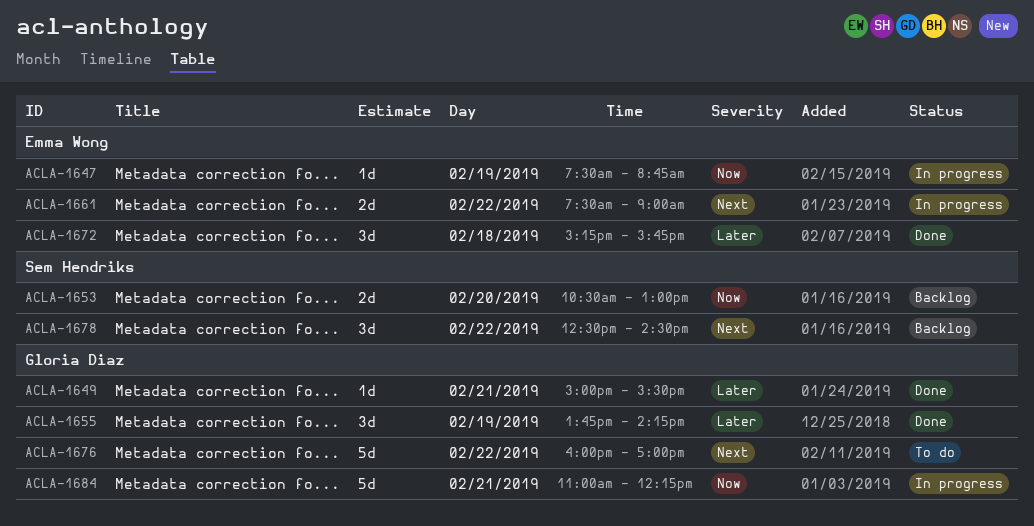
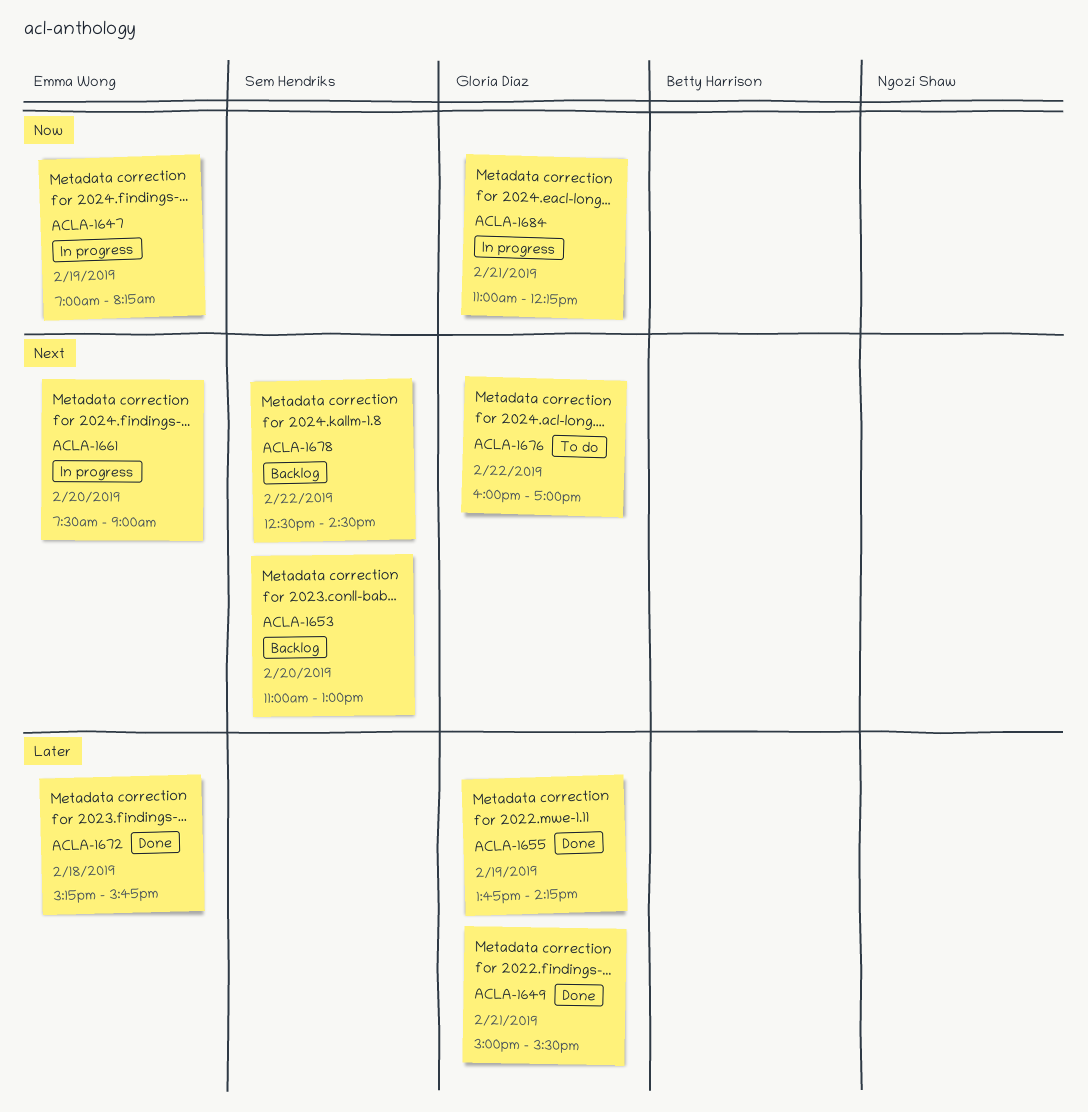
ACLA-1647, begins: 07:30 -> 07:00
ACLA-1647, ends: 08:45 -> 08:15
ACLA-1653, priority: Now -> Next
ACLA-1653, begins: 10:30 -> 11:00
ACLA-1661, day: Feb 22 -> Feb 20

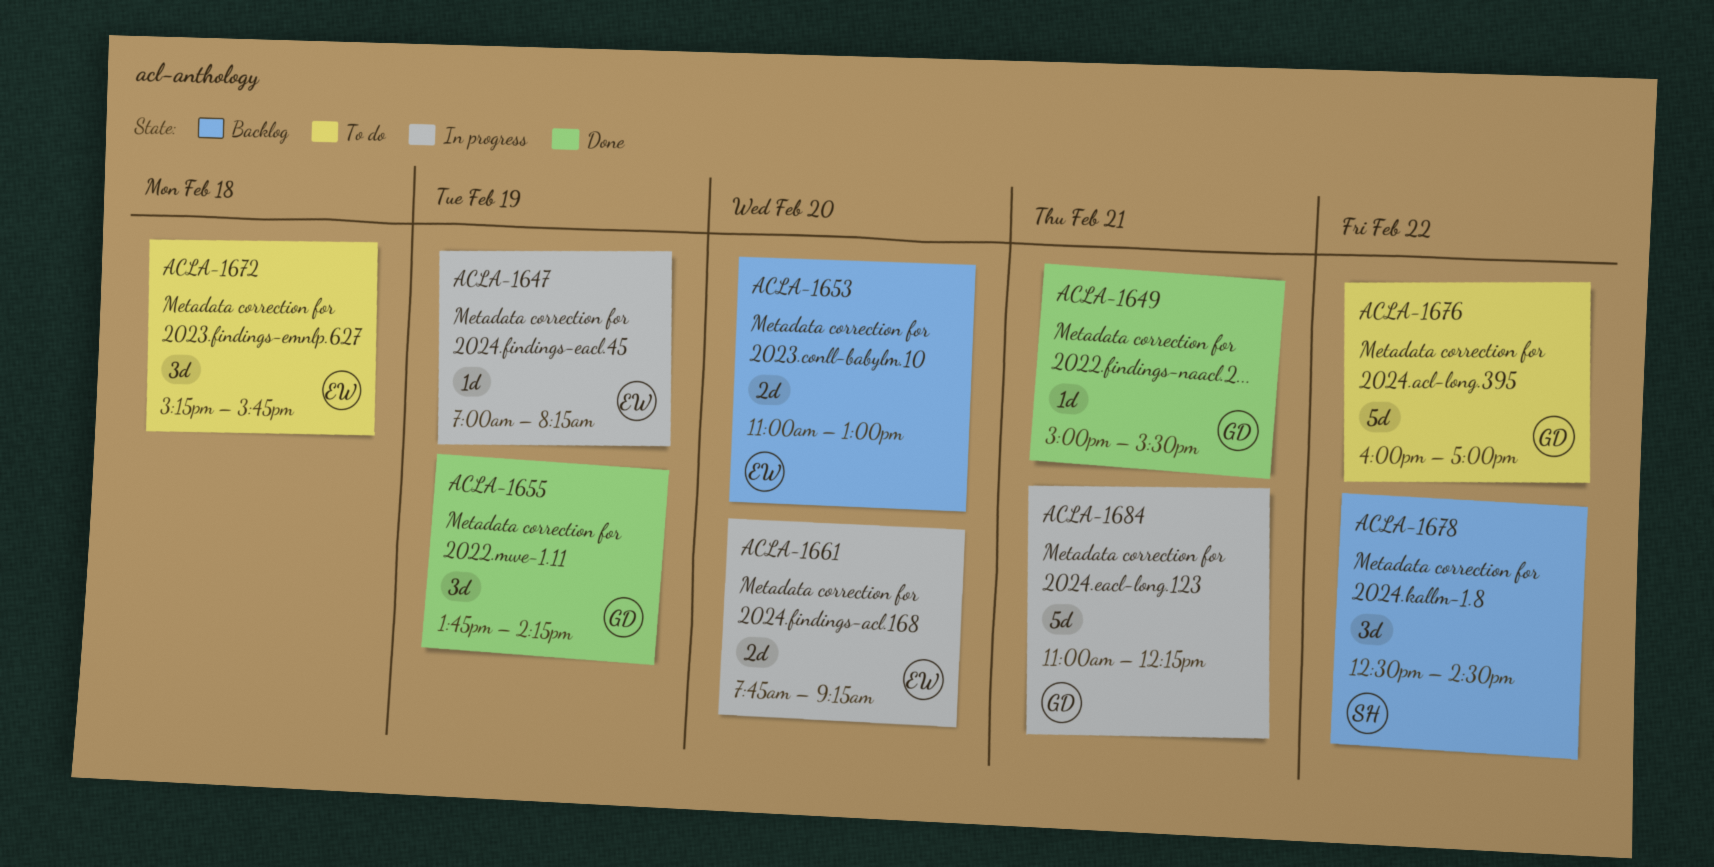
ACLA-1653, owner: Sem Hendriks -> Emma Wong
ACLA-1661, begins: 07:30 -> 07:45
ACLA-1661, ends: 09:00 -> 09:15
ACLA-1672, status: Done -> To do

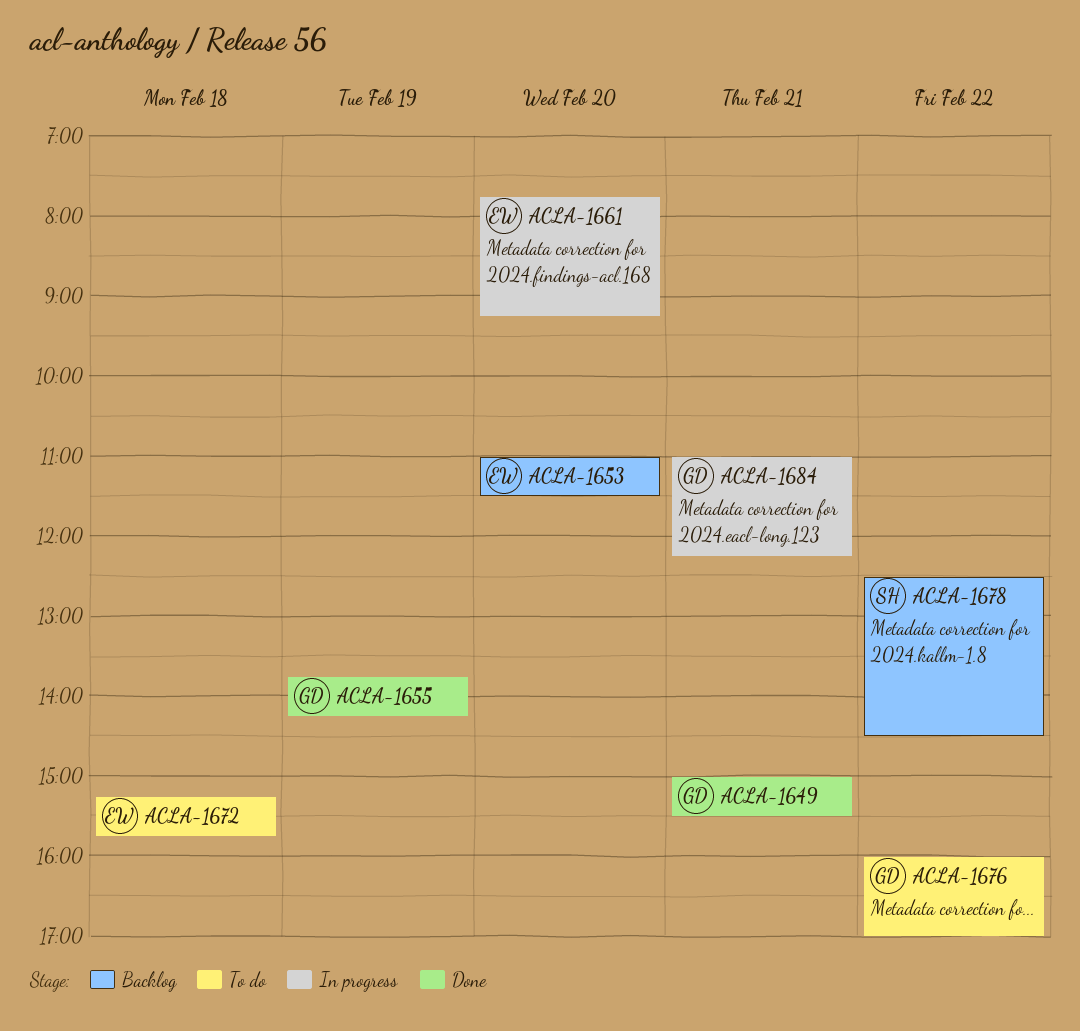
ACLA-1647: present -> none
ACLA-1653, ends: 13:00 -> 11:30

